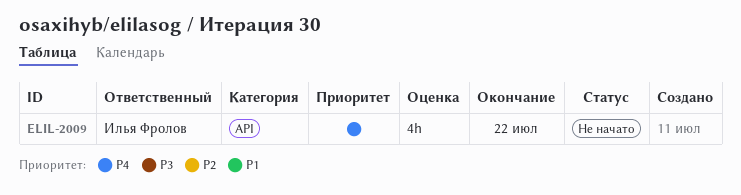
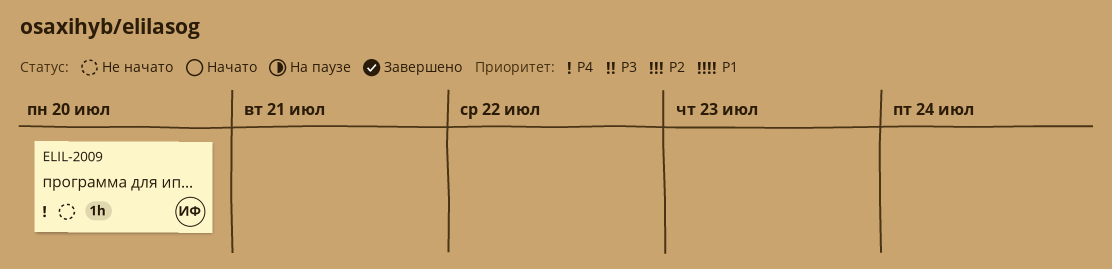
ELIL-2009, estimate: 4h -> 1h
ELIL-2009, due: Jul 22 -> Jul 20

